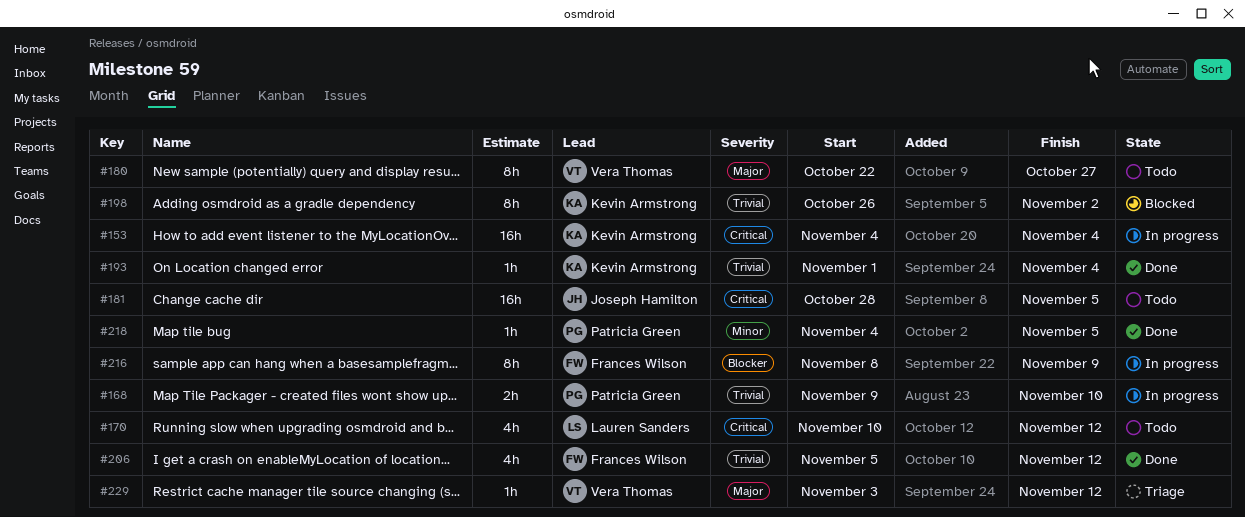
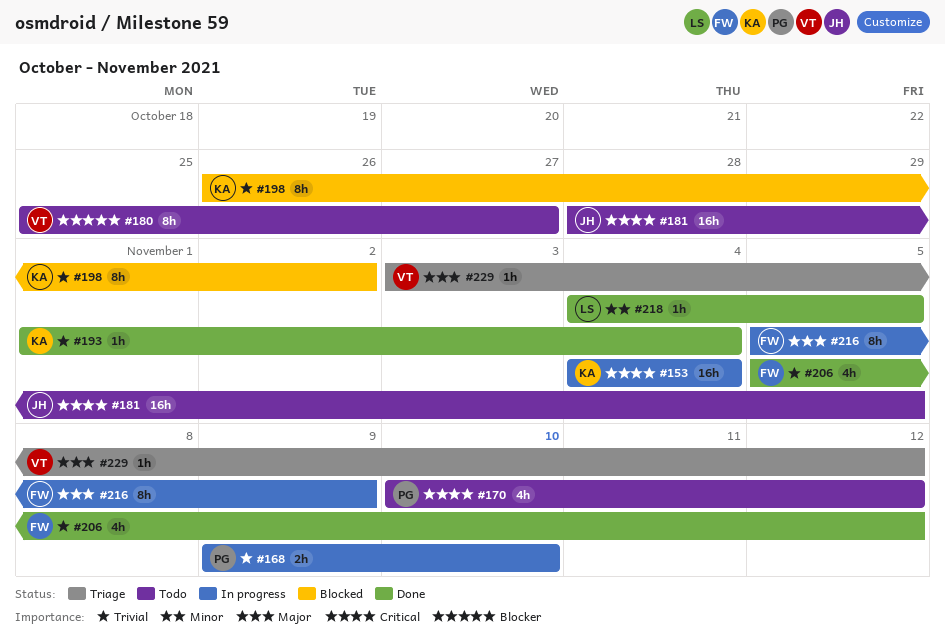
#170, owner: Lauren Sanders -> Patricia Green
#180, priority: Major -> Blocker
#180, start: Oct 22 -> Oct 25
#216, priority: Blocker -> Major
#216, start: Nov 8 -> Nov 5
#218, owner: Patricia Green -> Lauren Sanders

